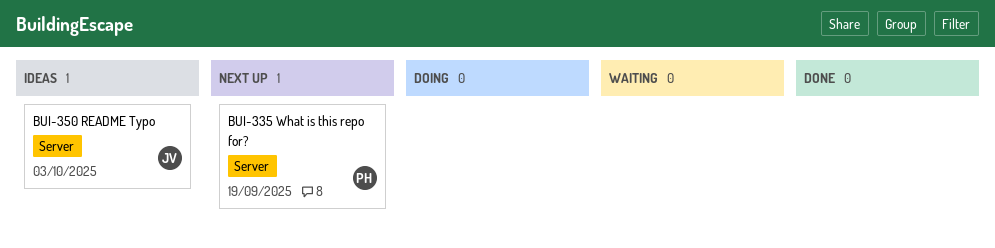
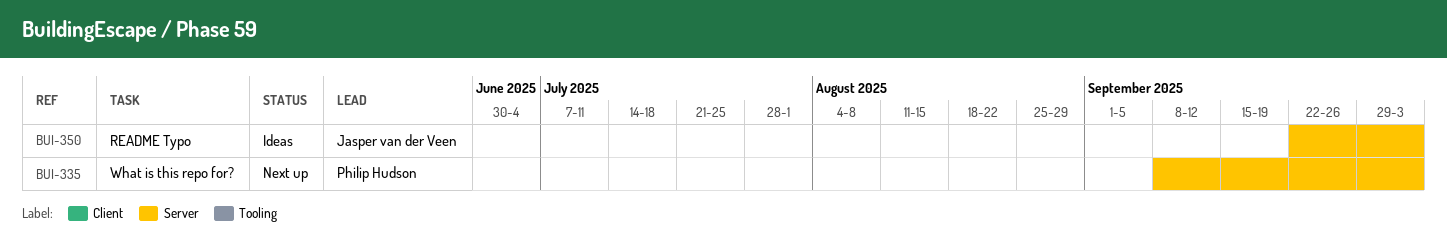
BUI-335, due: Sep 19 -> Oct 3

